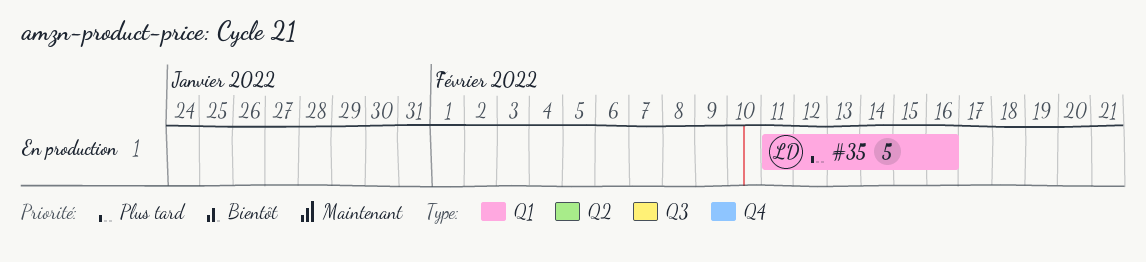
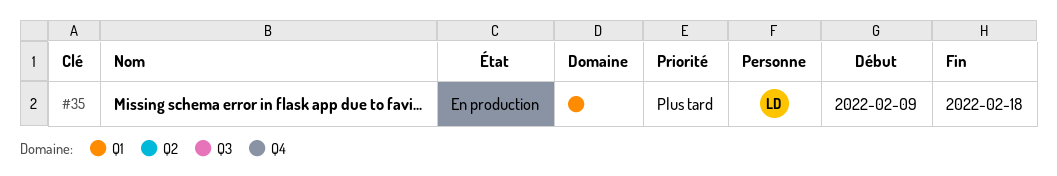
#35, start: Feb 11 -> Feb 9
#35, due: Feb 16 -> Feb 18

